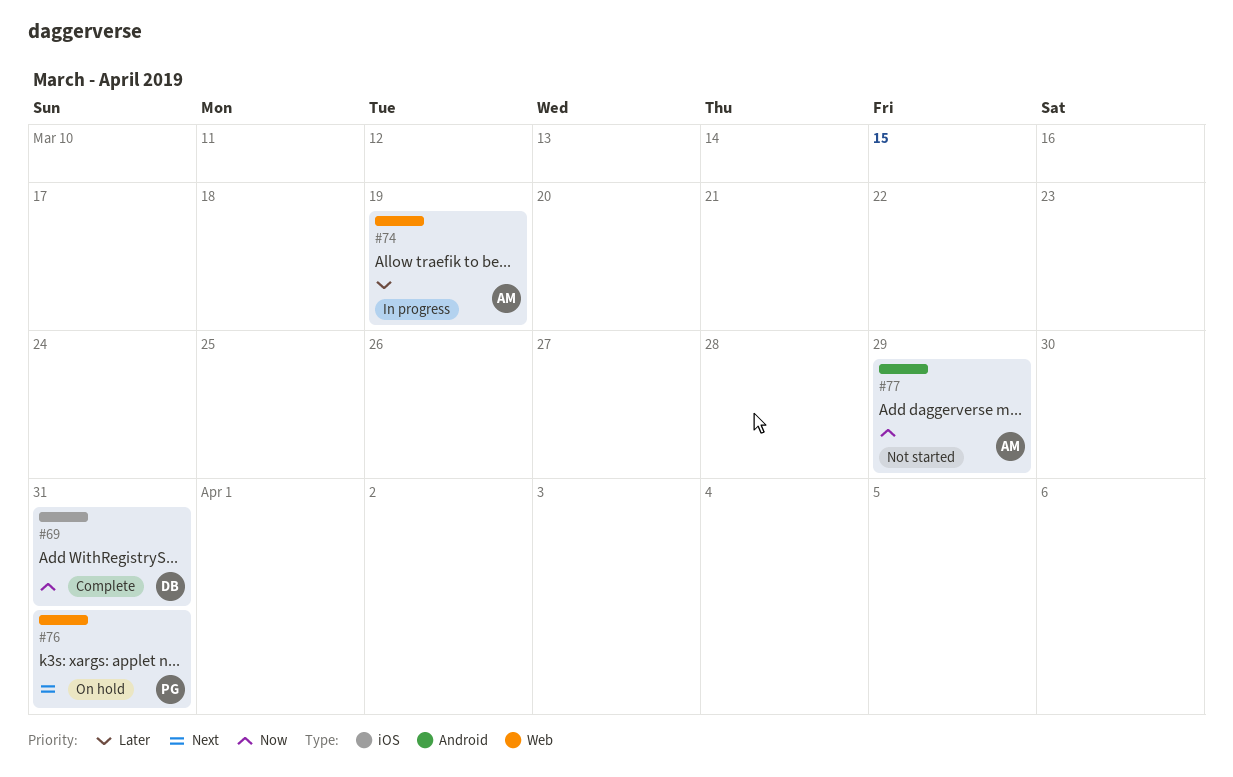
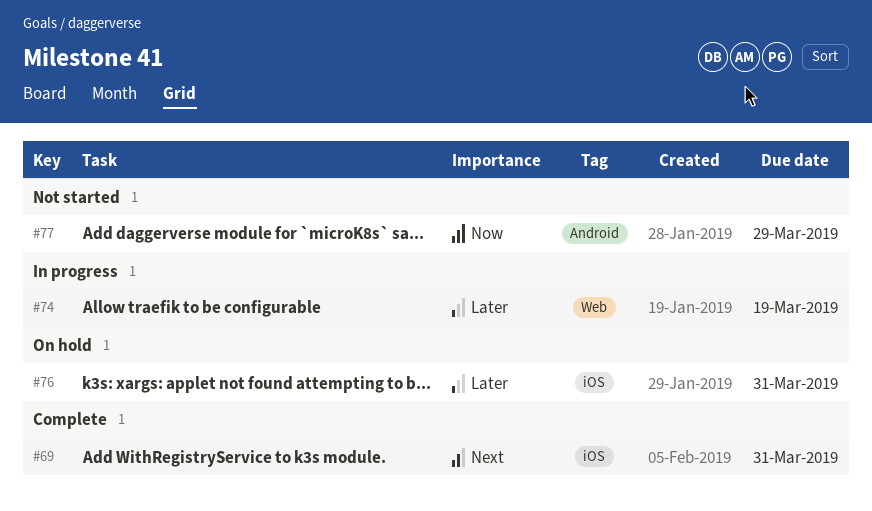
#69, priority: Now -> Next
#76, priority: Next -> Later
#76, label: Web -> iOS

